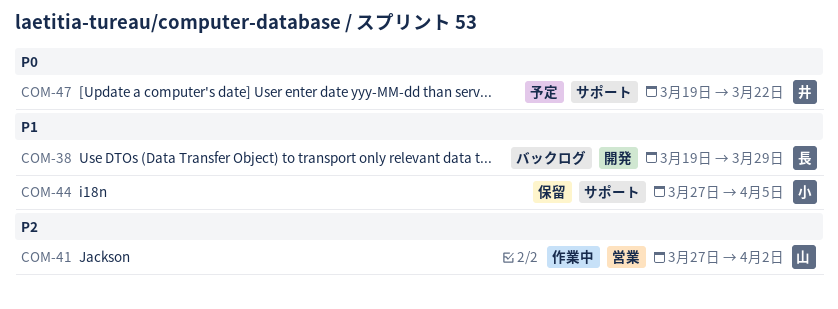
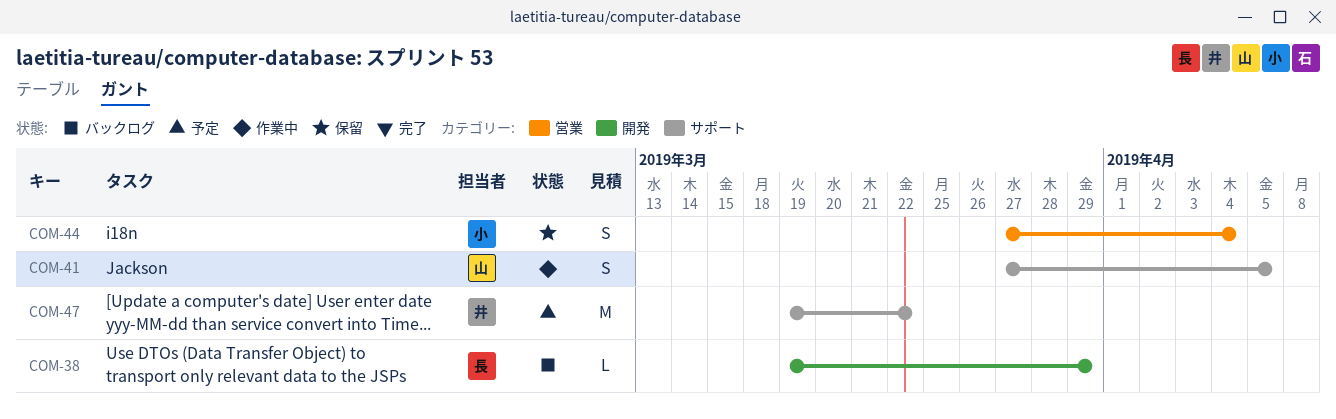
COM-41, label: 営業 -> サポート
COM-41, due: Apr 2 -> Apr 5
COM-44, label: サポート -> 営業
COM-44, due: Apr 5 -> Apr 4

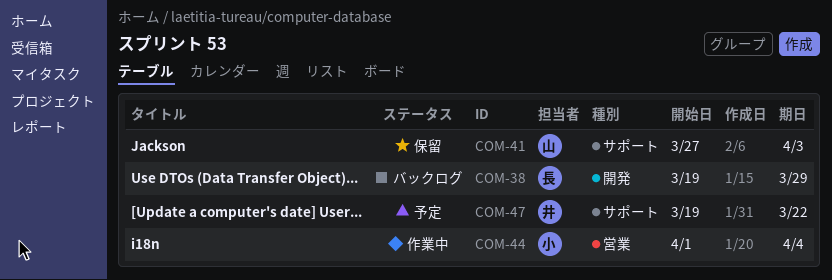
COM-41, status: 作業中 -> 保留
COM-41, due: Apr 5 -> Apr 3
COM-44, status: 保留 -> 作業中
COM-44, start: Mar 27 -> Apr 1

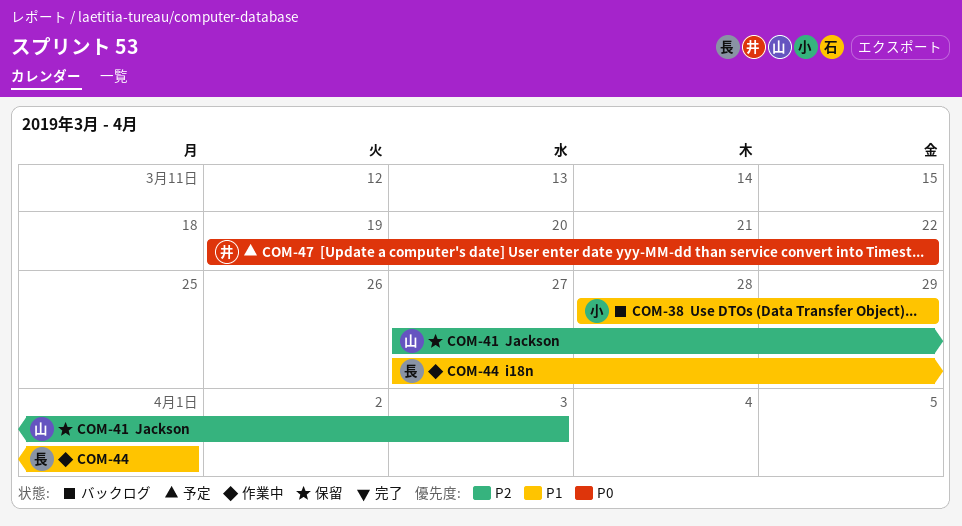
COM-38, owner: 長 -> 小
COM-38, start: Mar 19 -> Mar 28
COM-44, owner: 小 -> 長
COM-44, start: Apr 1 -> Mar 27
COM-44, due: Apr 4 -> Apr 1

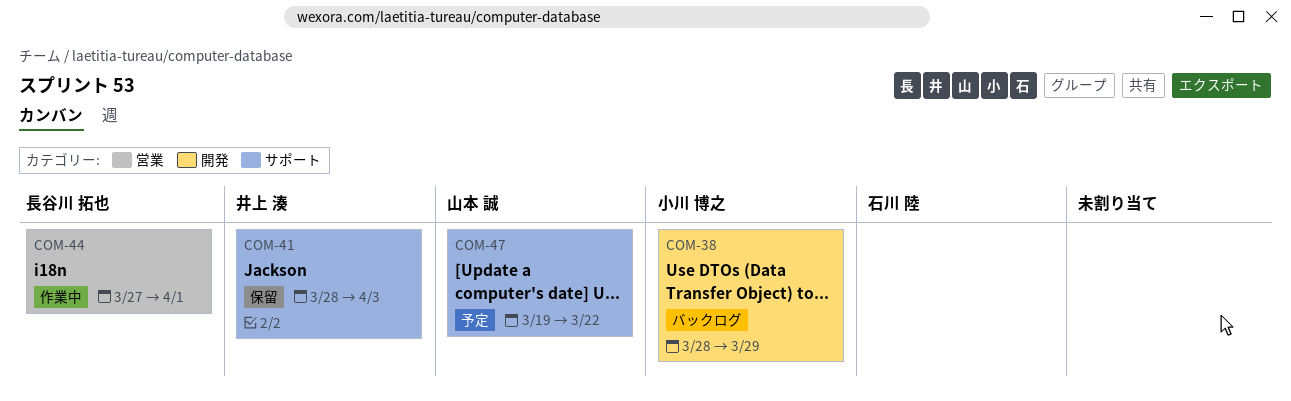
COM-41, owner: 山本 誠 -> 井上 湊
COM-41, start: Mar 27 -> Mar 28
COM-47, owner: 井上 湊 -> 山本 誠

